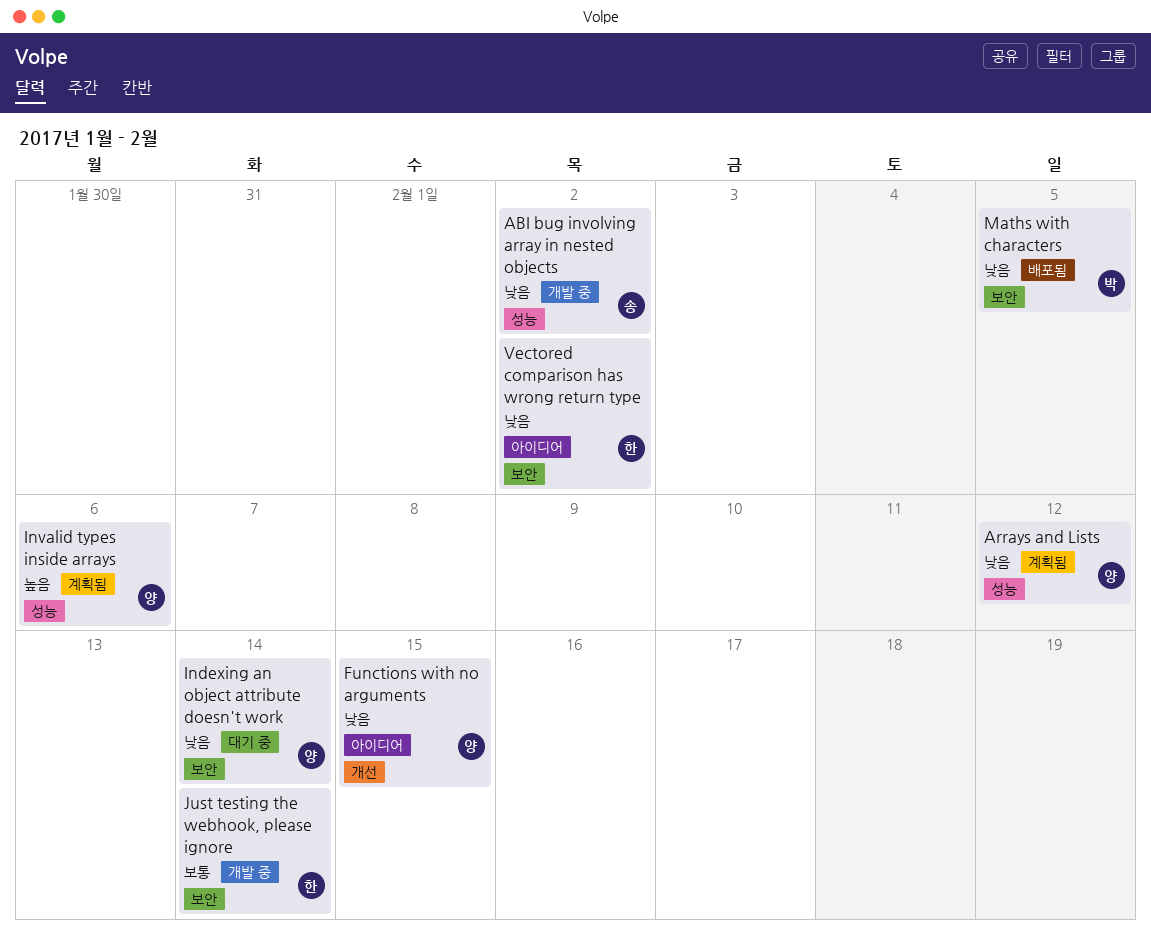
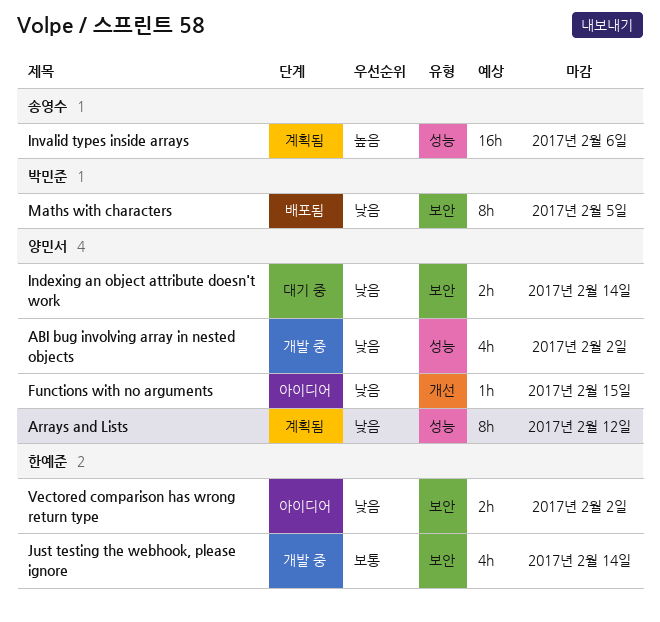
ABI bug involving array in nested objects, owner: 송영수 -> 양민서
Invalid types inside arrays, owner: 양민서 -> 송영수

